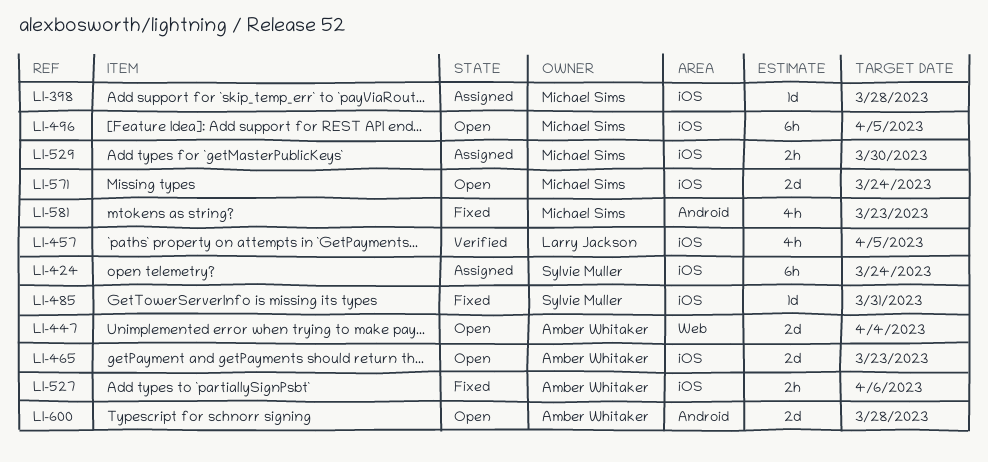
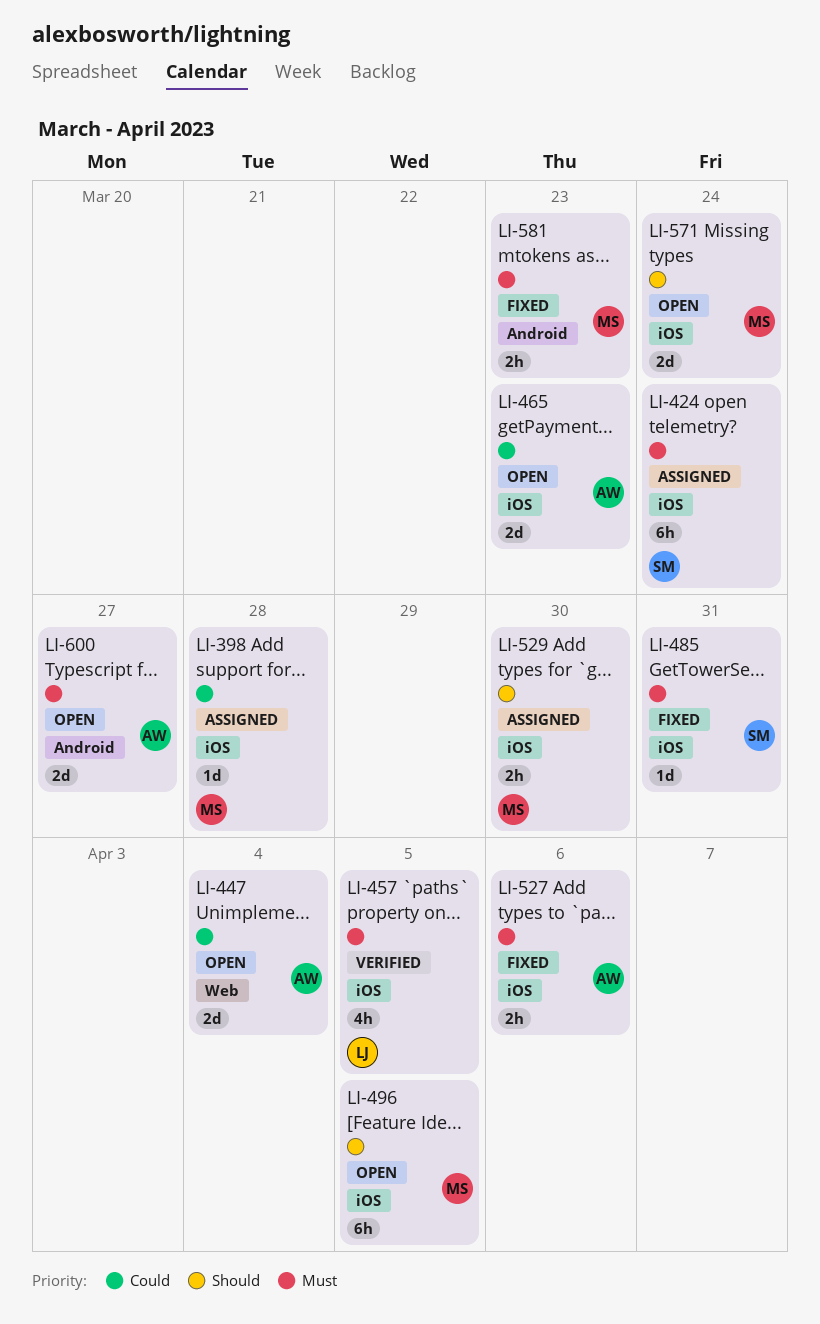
LI-581, estimate: 4h -> 2h
LI-600, due: Mar 28 -> Mar 27

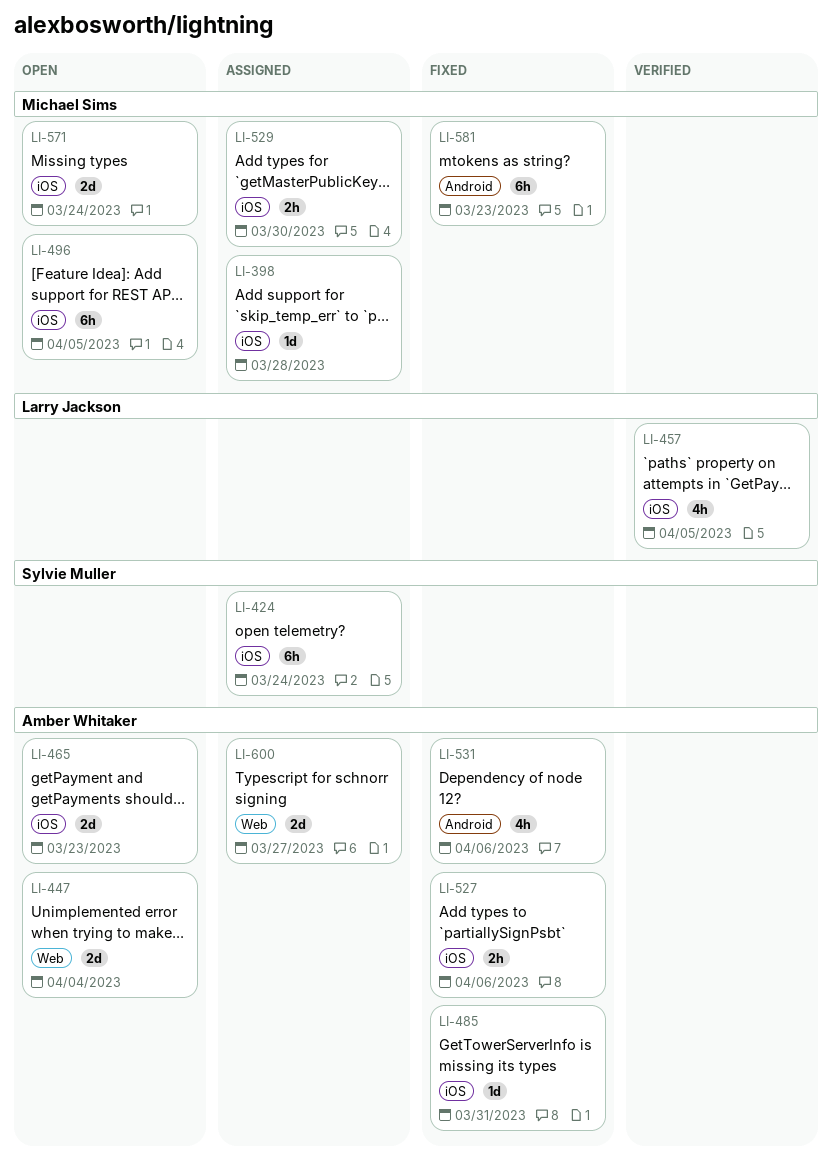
LI-485, owner: Sylvie Muller -> Amber Whitaker
LI-531: none -> present
LI-581, estimate: 2h -> 6h
LI-600, status: Open -> Assigned
LI-600, label: Android -> Web

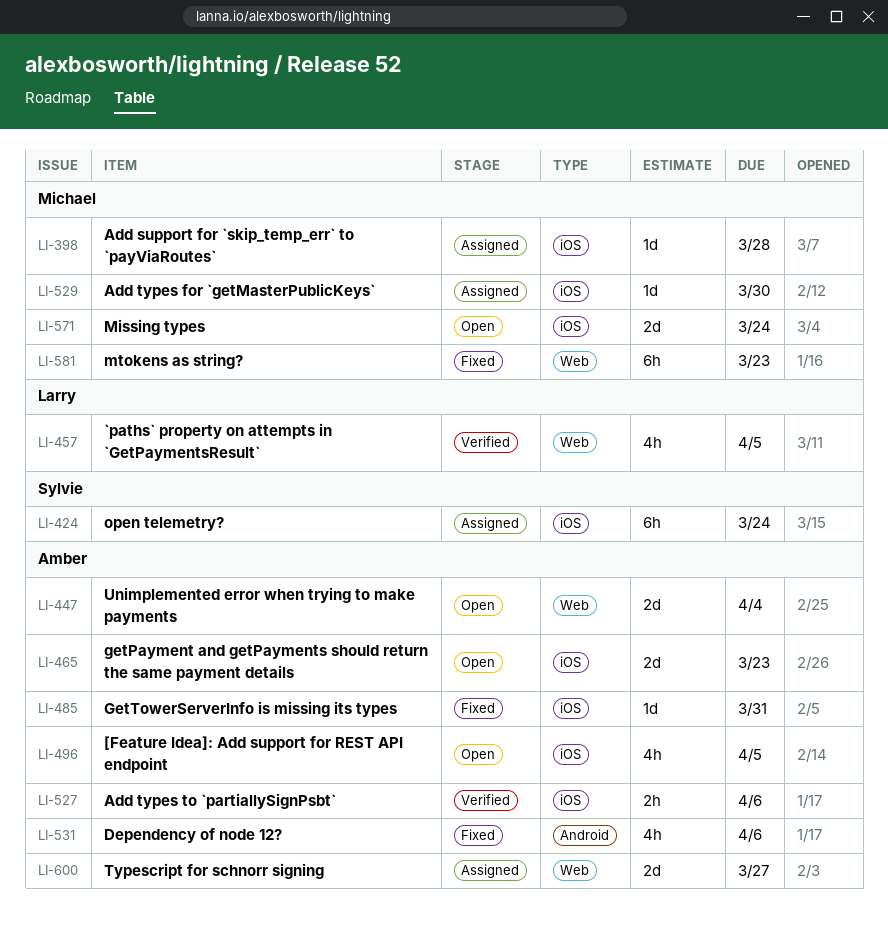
LI-457, label: iOS -> Web
LI-496, owner: Michael Sims -> Amber Whitaker
LI-496, estimate: 6h -> 4h
LI-527, status: Fixed -> Verified
LI-529, estimate: 2h -> 1d
LI-581, label: Android -> Web

